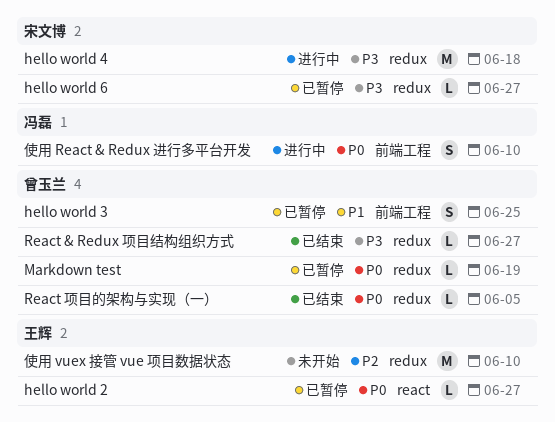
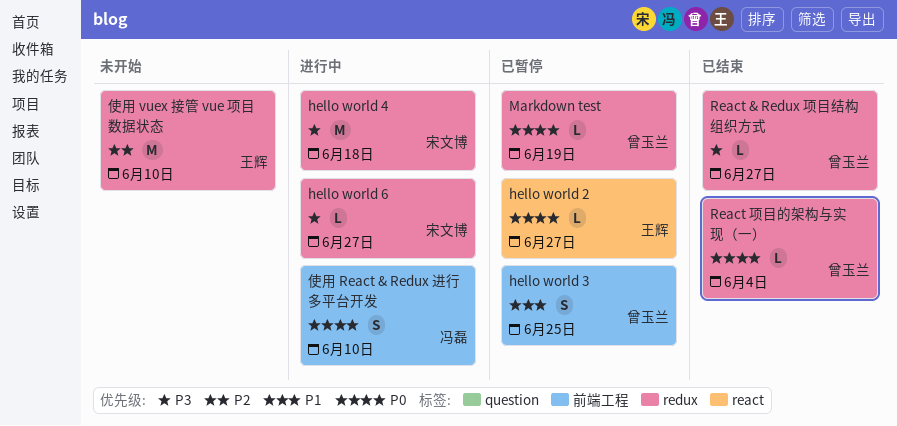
hello world 6, status: 已暂停 -> 进行中
React 项目的架构与实现（一）, due: Jun 5 -> Jun 4

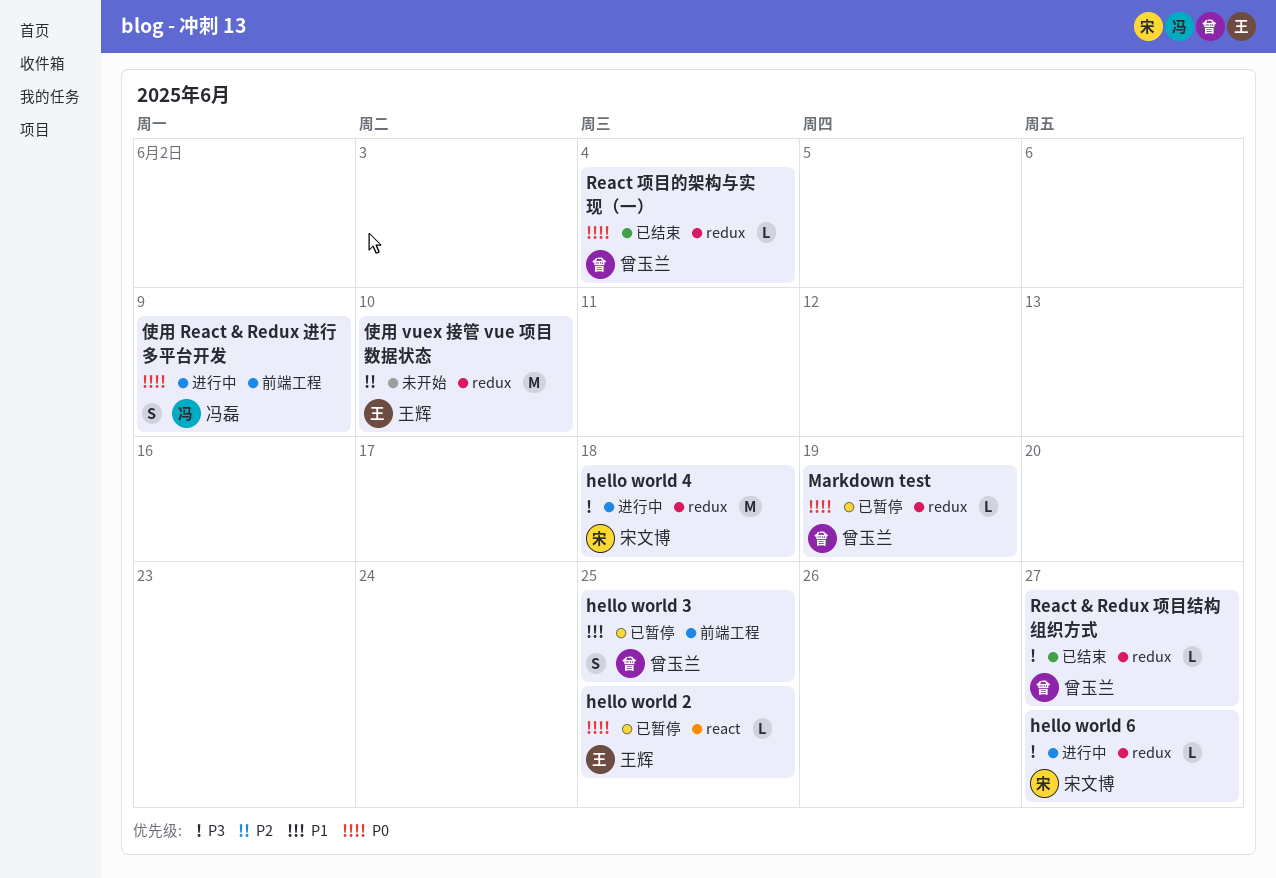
hello world 2, due: Jun 27 -> Jun 25
使用 React & Redux 进行多平台开发, due: Jun 10 -> Jun 9

